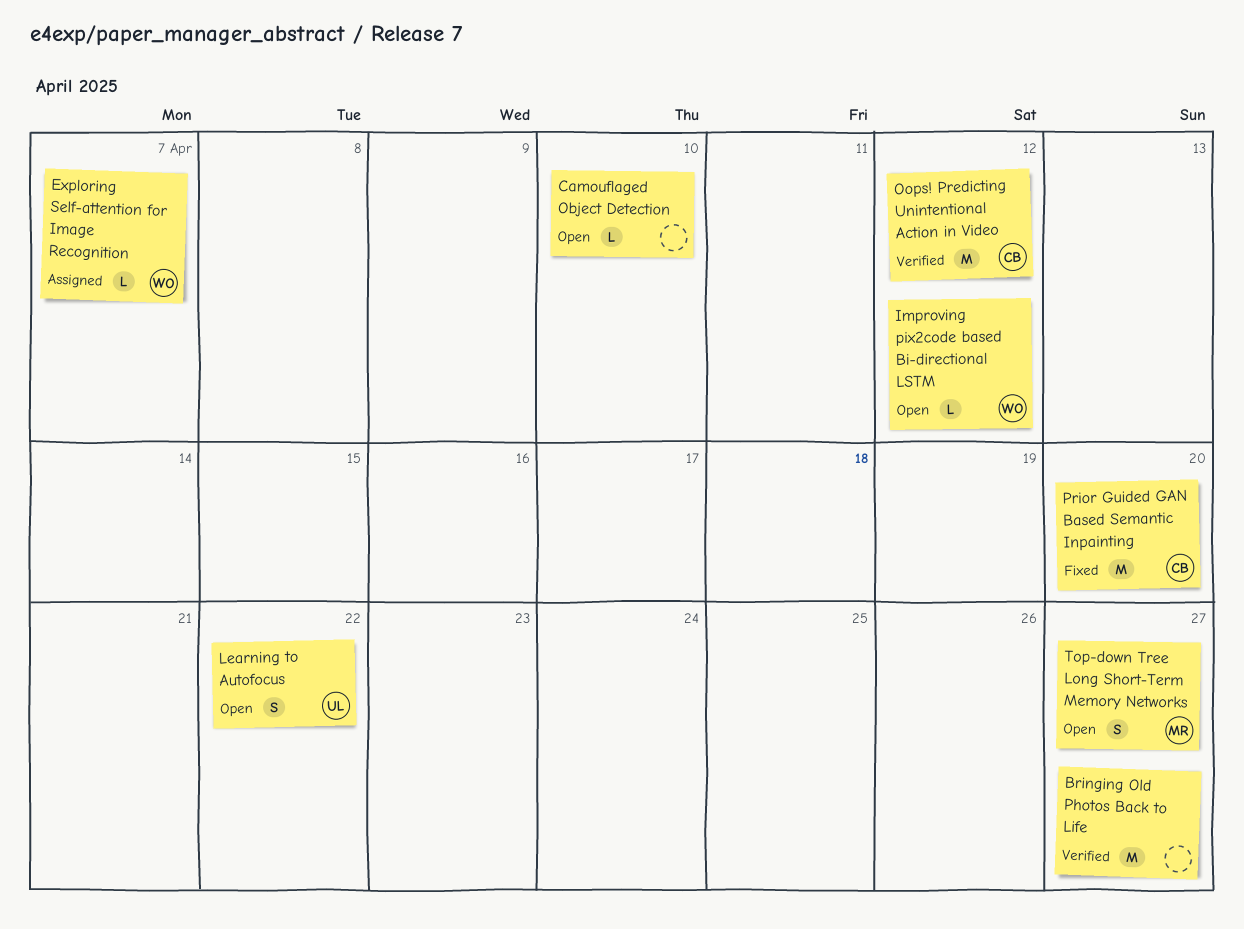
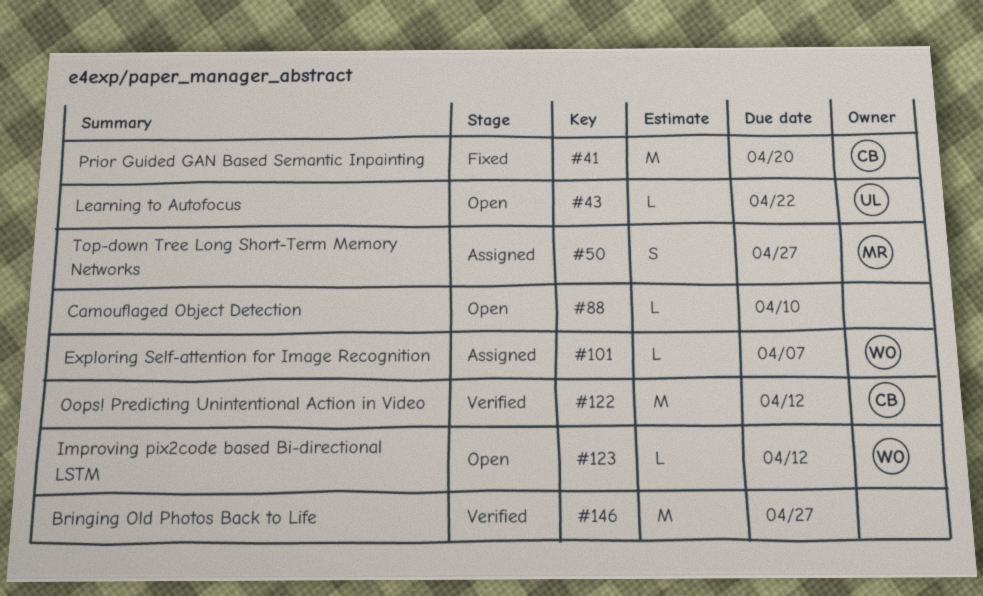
Learning to Autofocus, estimate: S -> L
Top-down Tree Long Short-Term Memory Networks, status: Open -> Assigned

